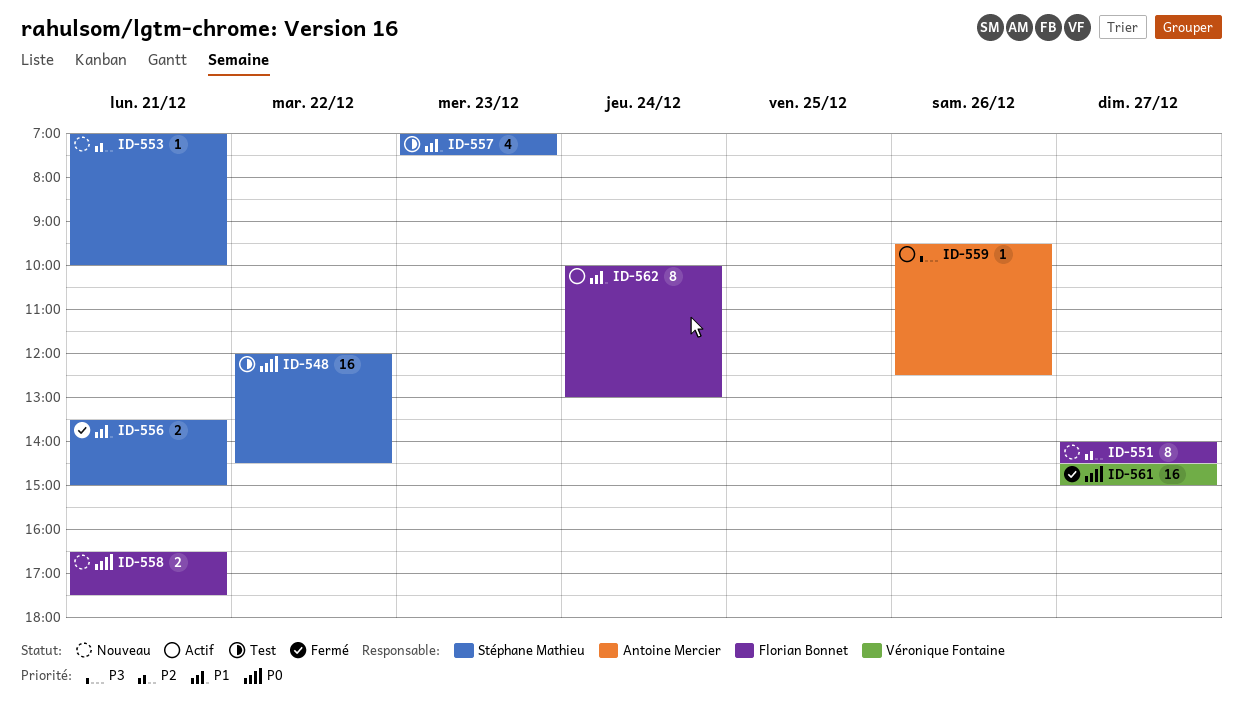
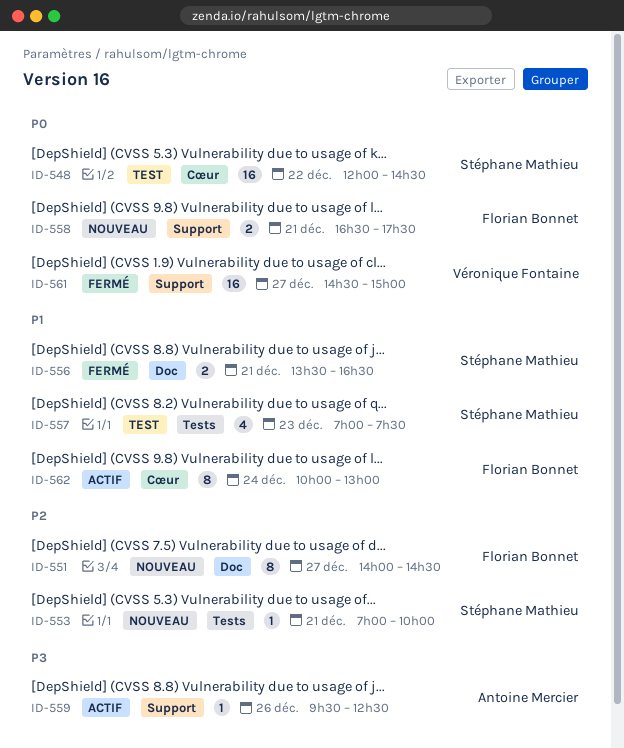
ID-556, ends: 15:00 -> 16:30

